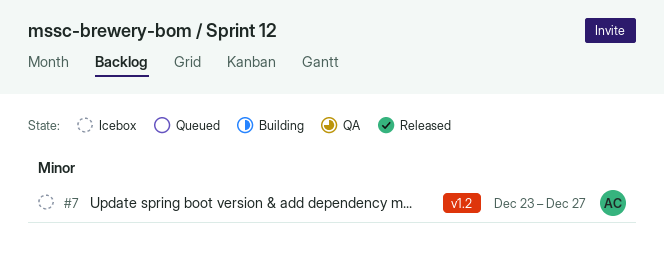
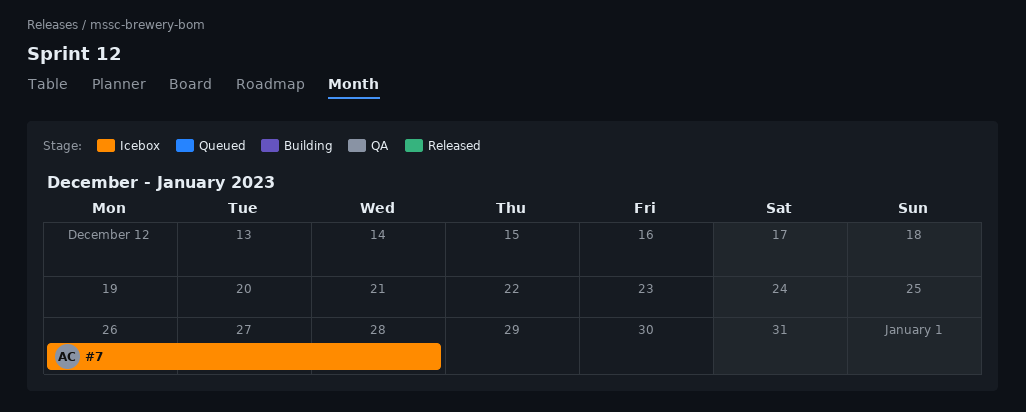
#7, start: Dec 23 -> Dec 26
#7, due: Dec 27 -> Dec 28

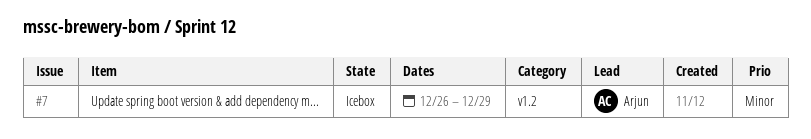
#7, due: Dec 28 -> Dec 29

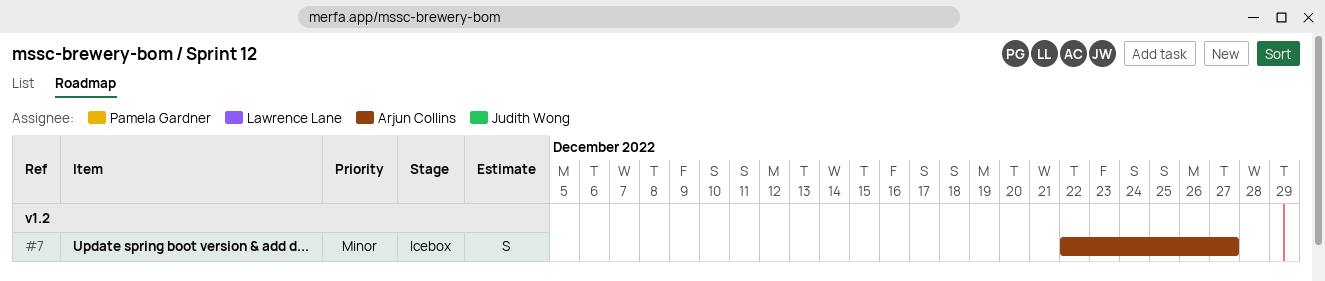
#7, start: Dec 26 -> Dec 22
#7, due: Dec 29 -> Dec 27

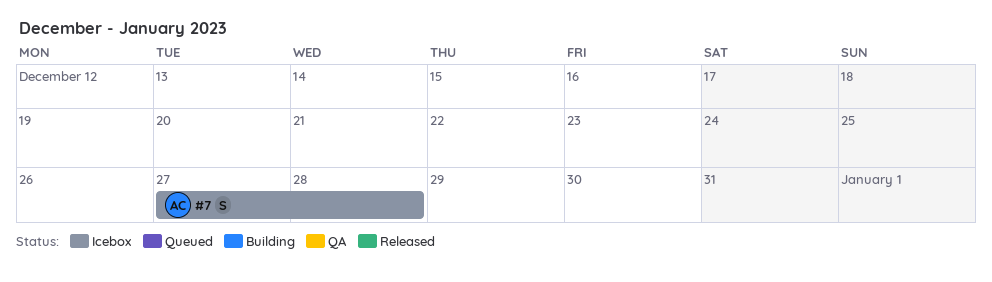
#7, start: Dec 22 -> Dec 27
#7, due: Dec 27 -> Dec 28

